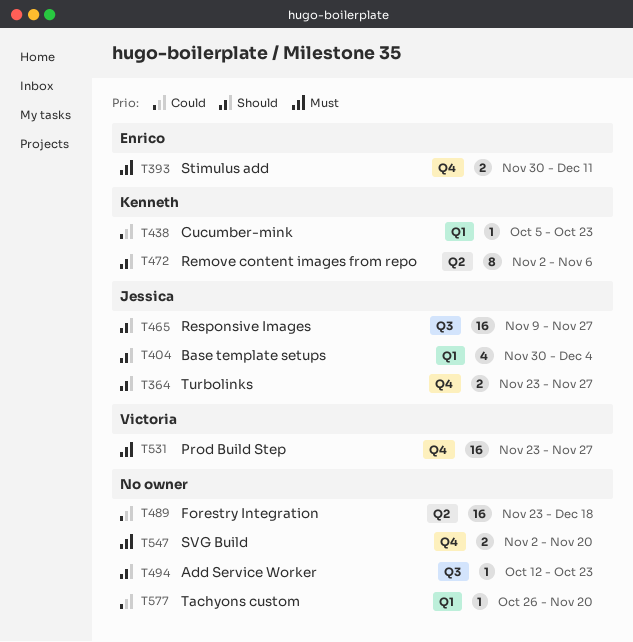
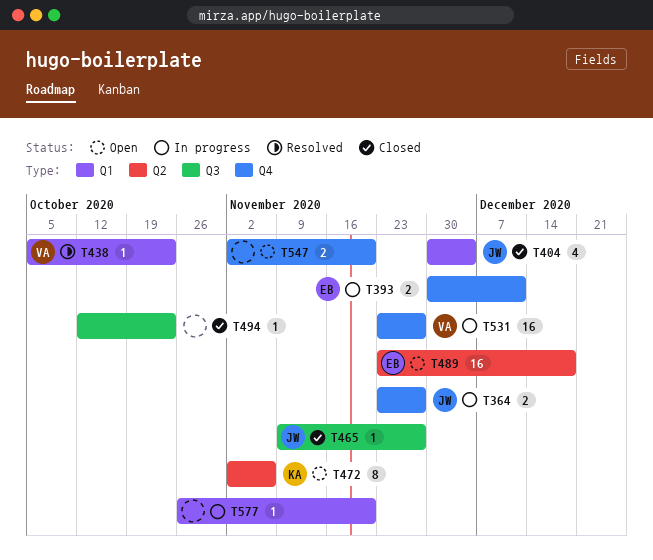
T438, owner: Kenneth -> Victoria
T465, estimate: 16 -> 1
T489, owner: none -> Enrico

